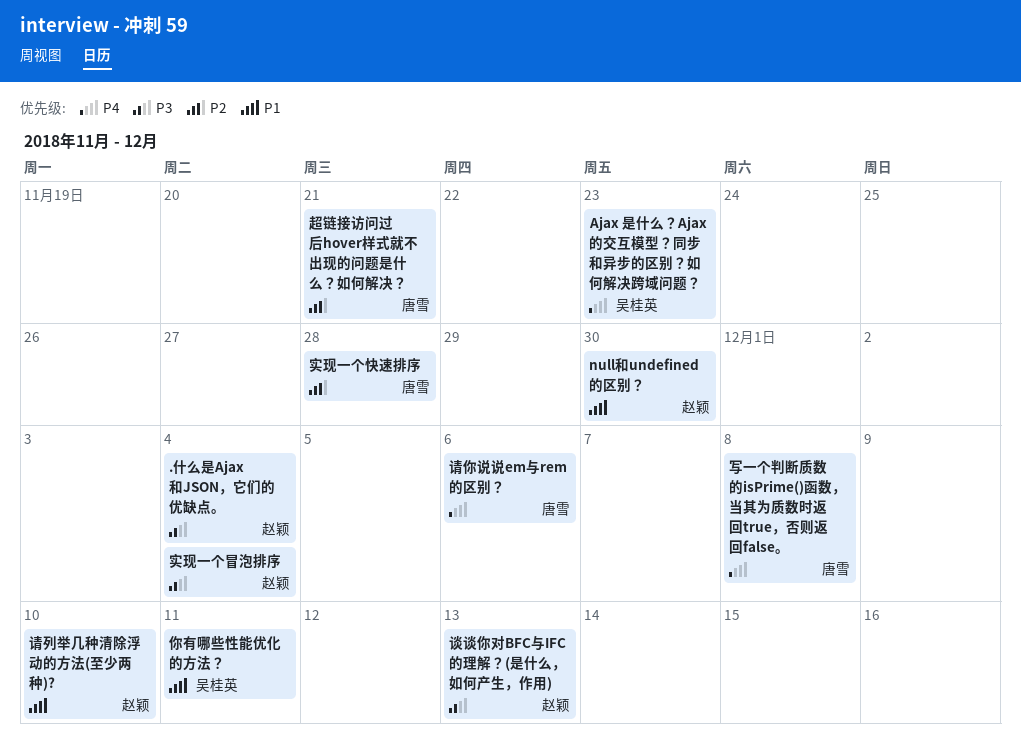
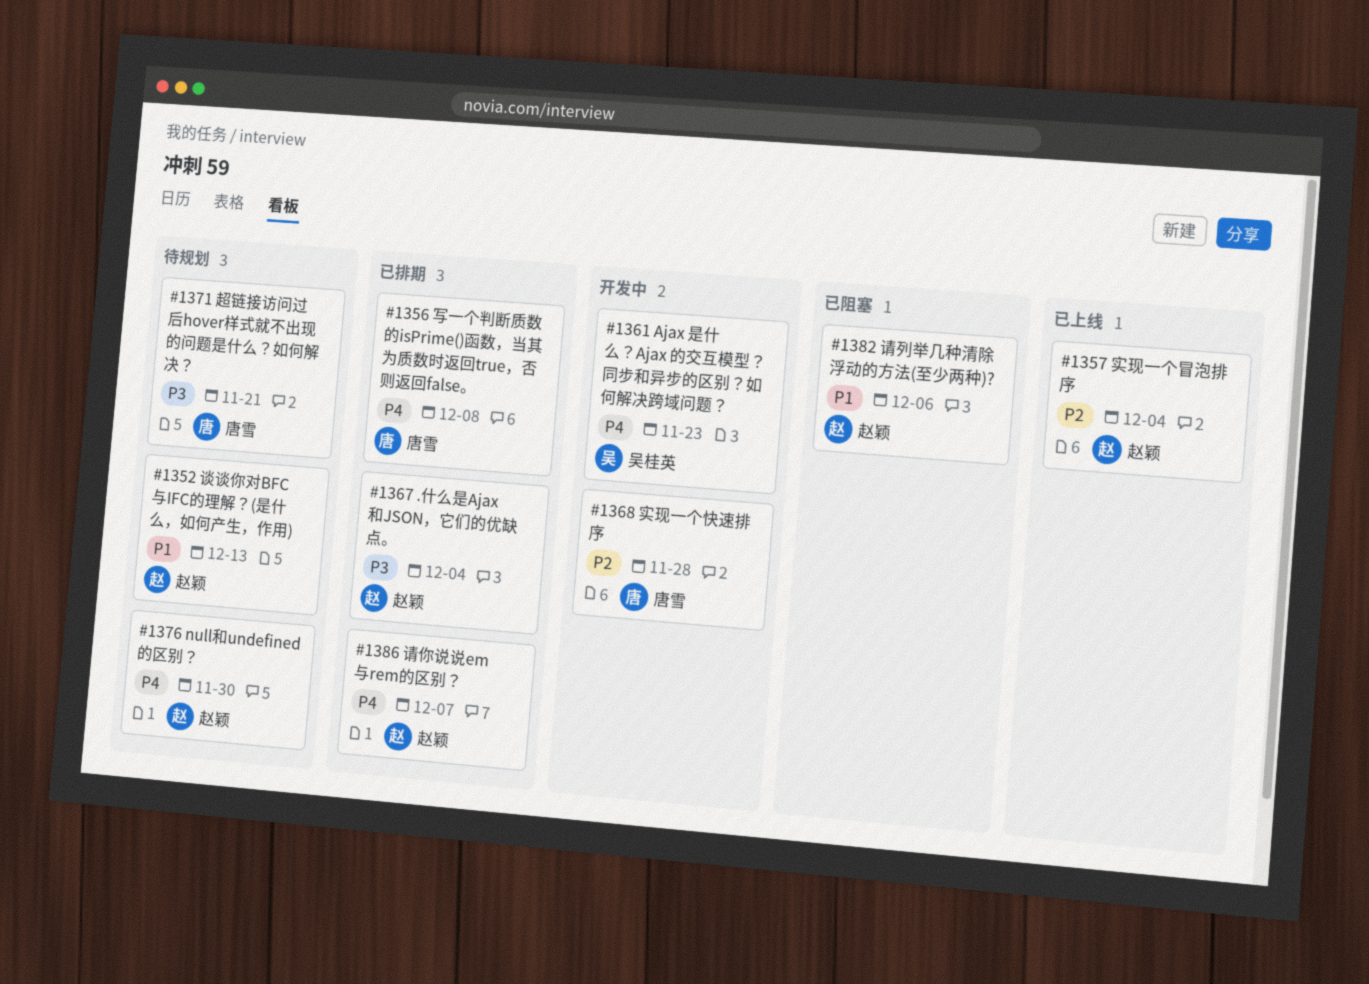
null和undefined的区别？, priority: P1 -> P4
你有哪些性能优化的方法？: present -> none
实现一个冒泡排序, priority: P3 -> P2
请你说说em与rem的区别？, owner: 唐雪 -> 赵颖
请你说说em与rem的区别？, due: Dec 6 -> Dec 7
请列举几种清除浮动的方法(至少两种)?, due: Dec 10 -> Dec 6
谈谈你对BFC与IFC的理解？(是什么，如何产生，作用), priority: P3 -> P1
超链接访问过后hover样式就不出现的问题是什么？如何解决？, priority: P2 -> P3

